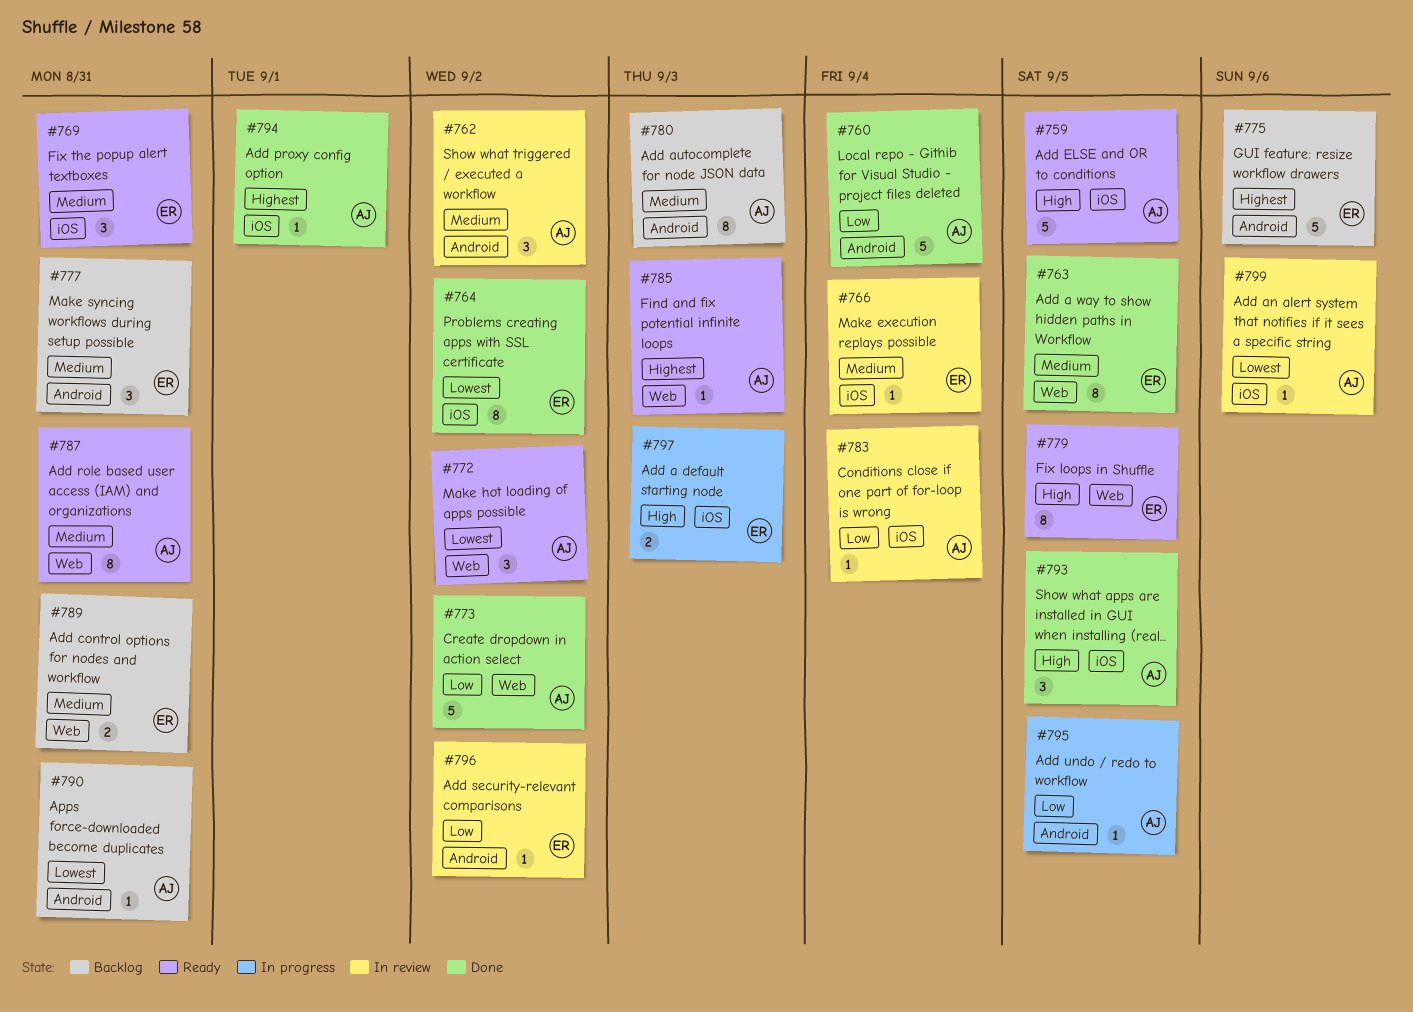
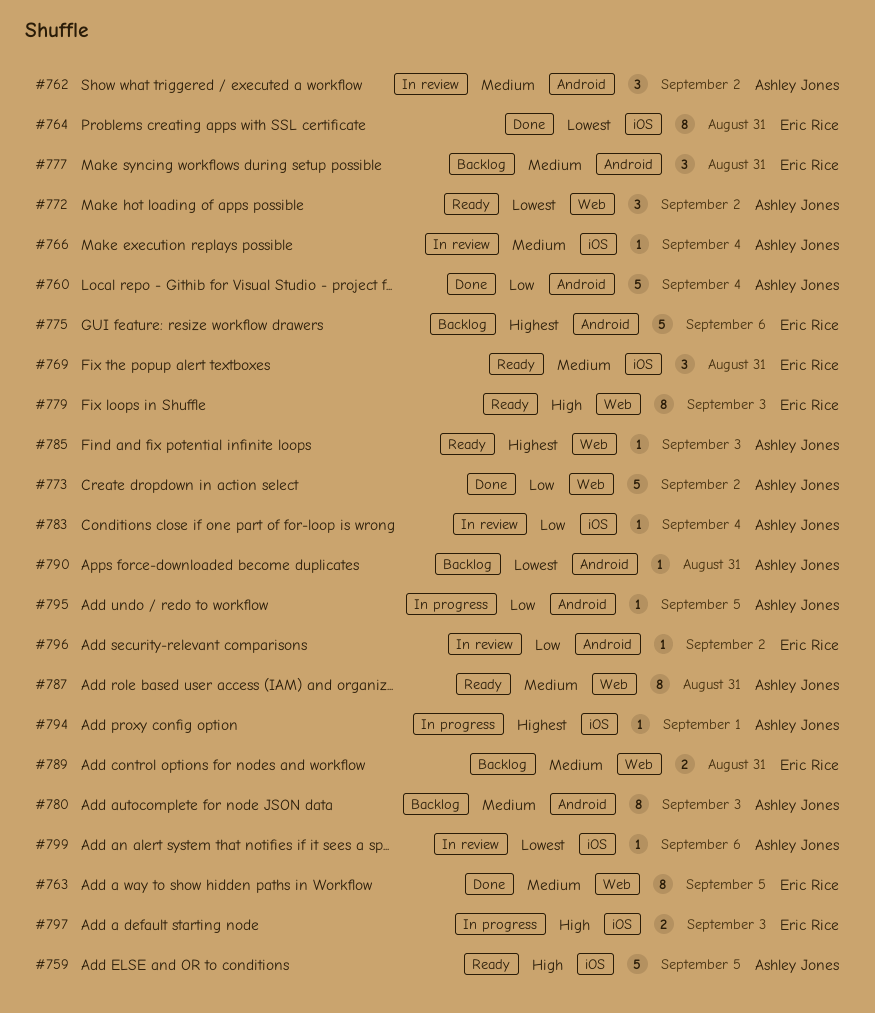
#764, due: Sep 2 -> Aug 31
#766, owner: Eric Rice -> Ashley Jones
#779, due: Sep 5 -> Sep 3
#793: present -> none
#794, status: Done -> In progress

